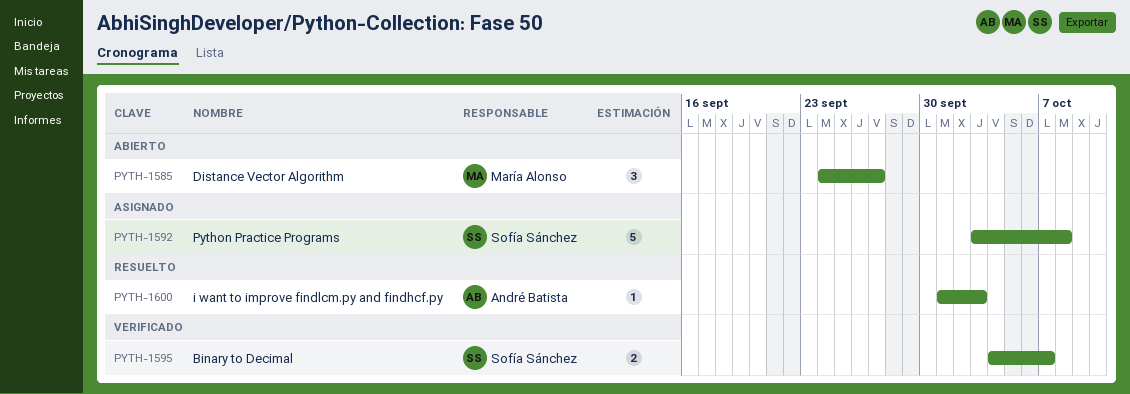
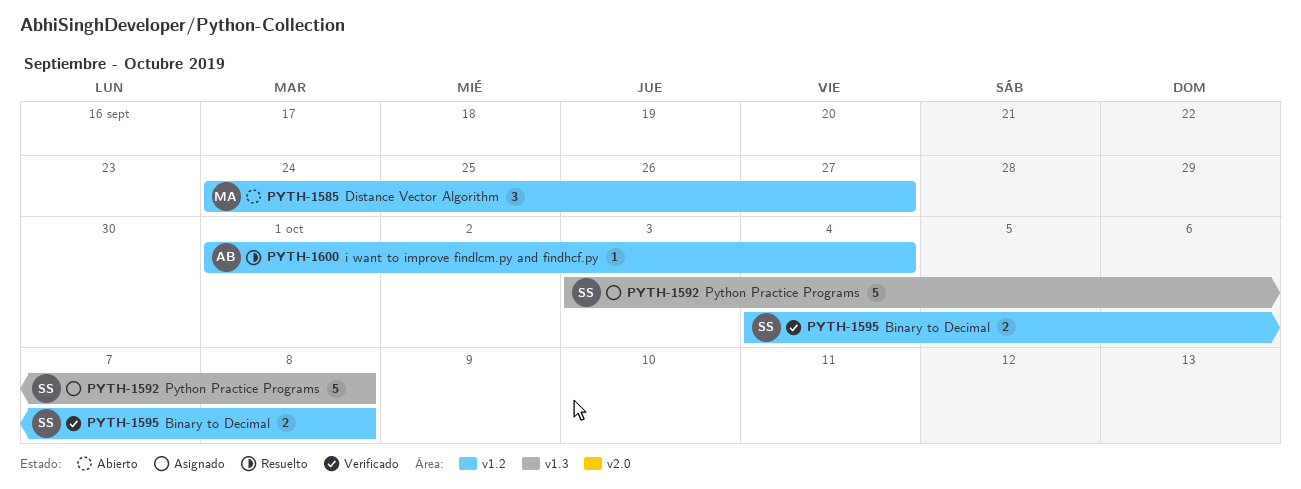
PYTH-1595, due: Oct 7 -> Oct 8
PYTH-1600, due: Oct 3 -> Oct 4

